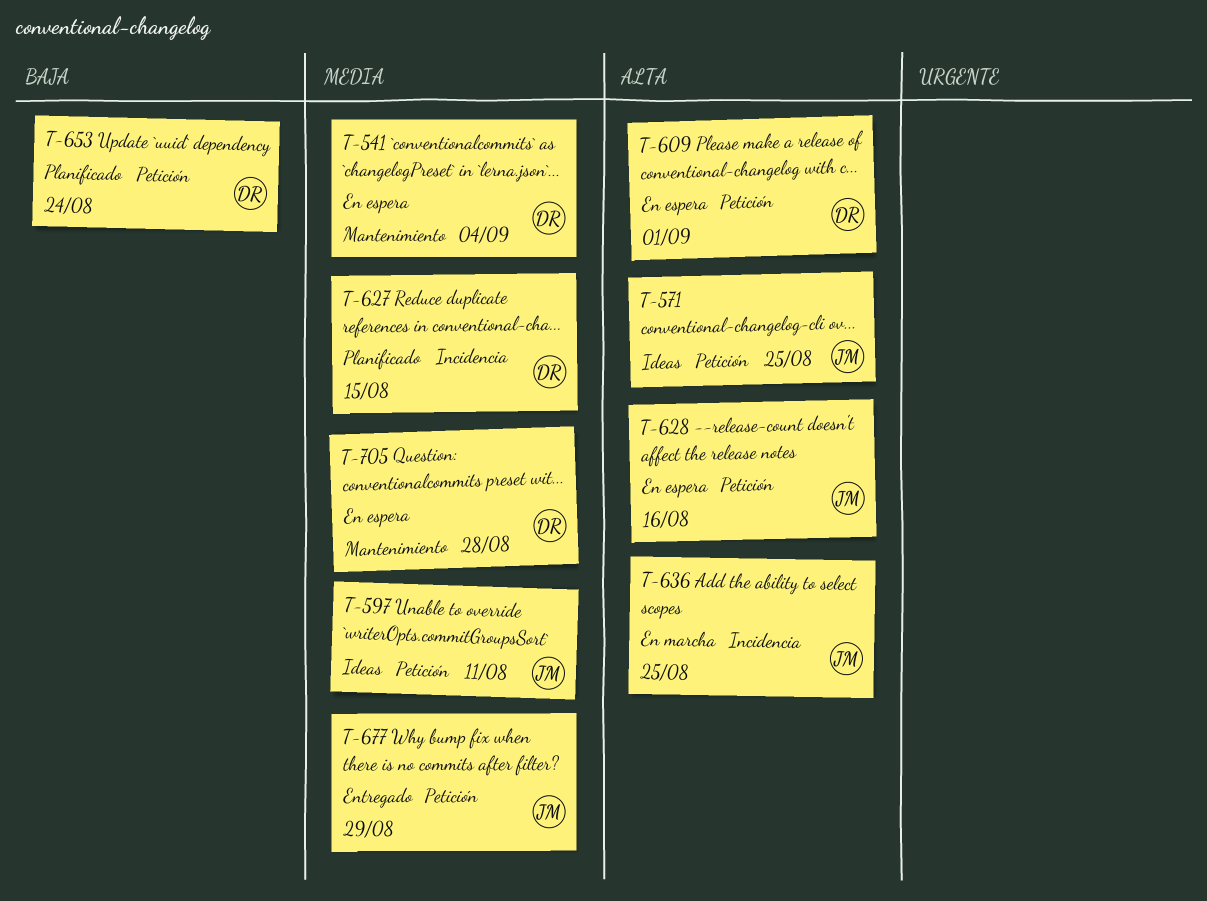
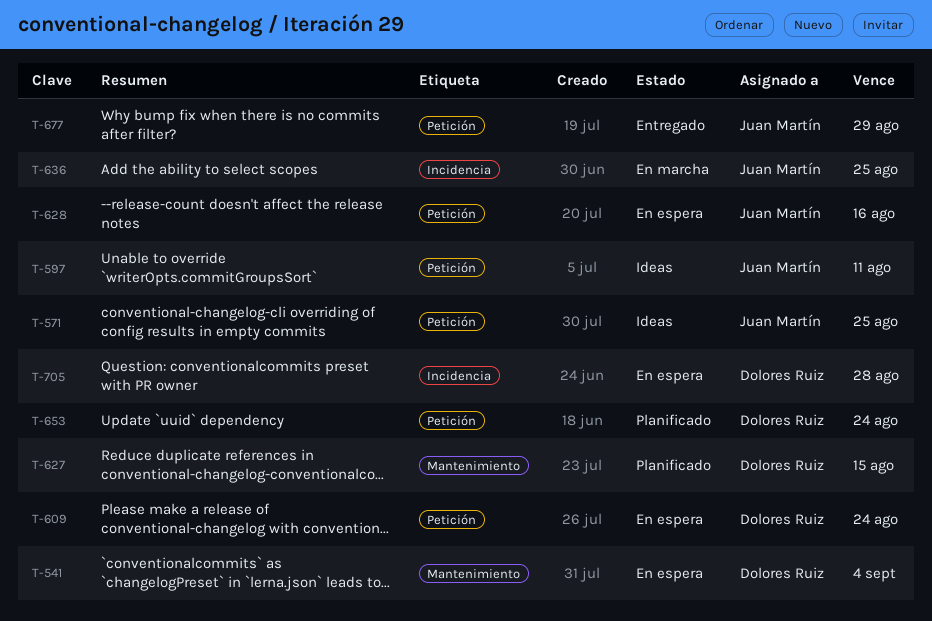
T-609, due: Sep 1 -> Aug 24
T-627, label: Incidencia -> Mantenimiento
T-705, label: Mantenimiento -> Incidencia

